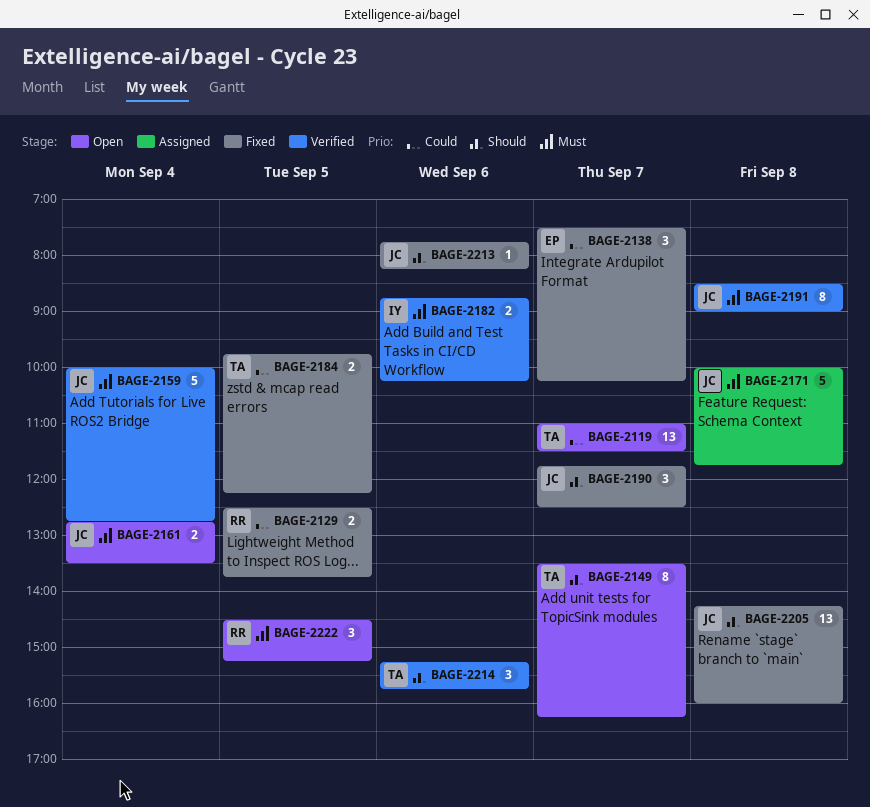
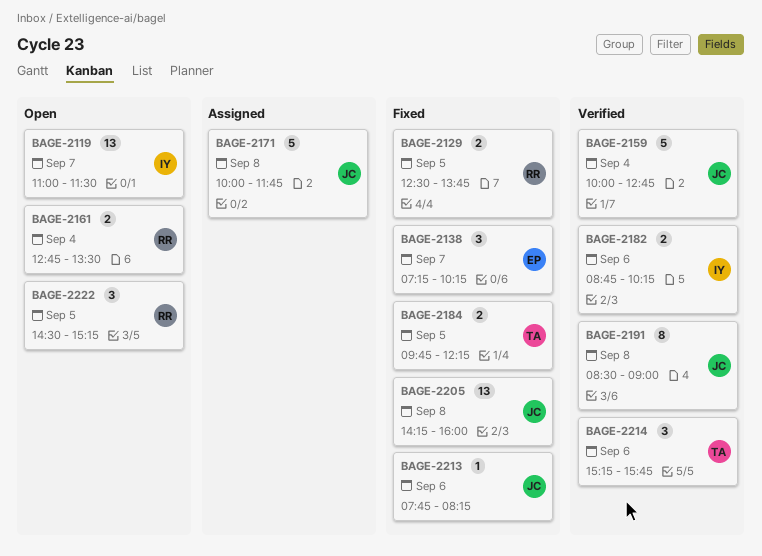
BAGE-2119, owner: TA -> IY
BAGE-2138, begins: 07:30 -> 07:15
BAGE-2149: present -> none
BAGE-2161, owner: JC -> RR
BAGE-2190: present -> none

